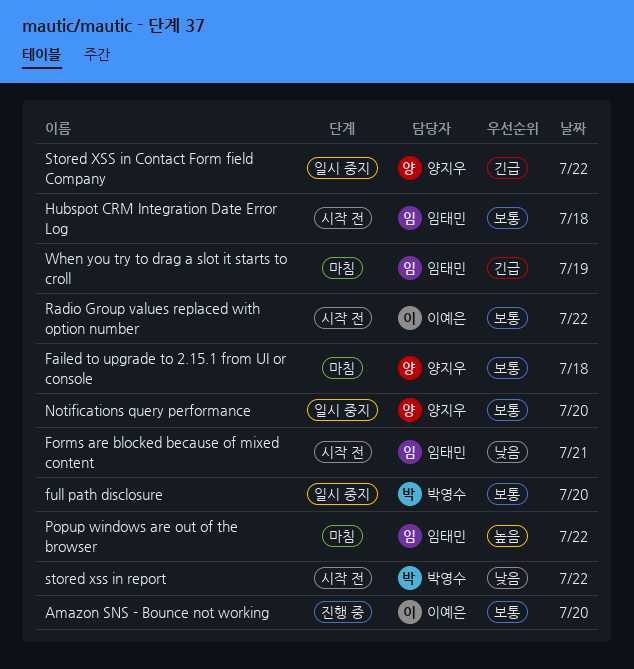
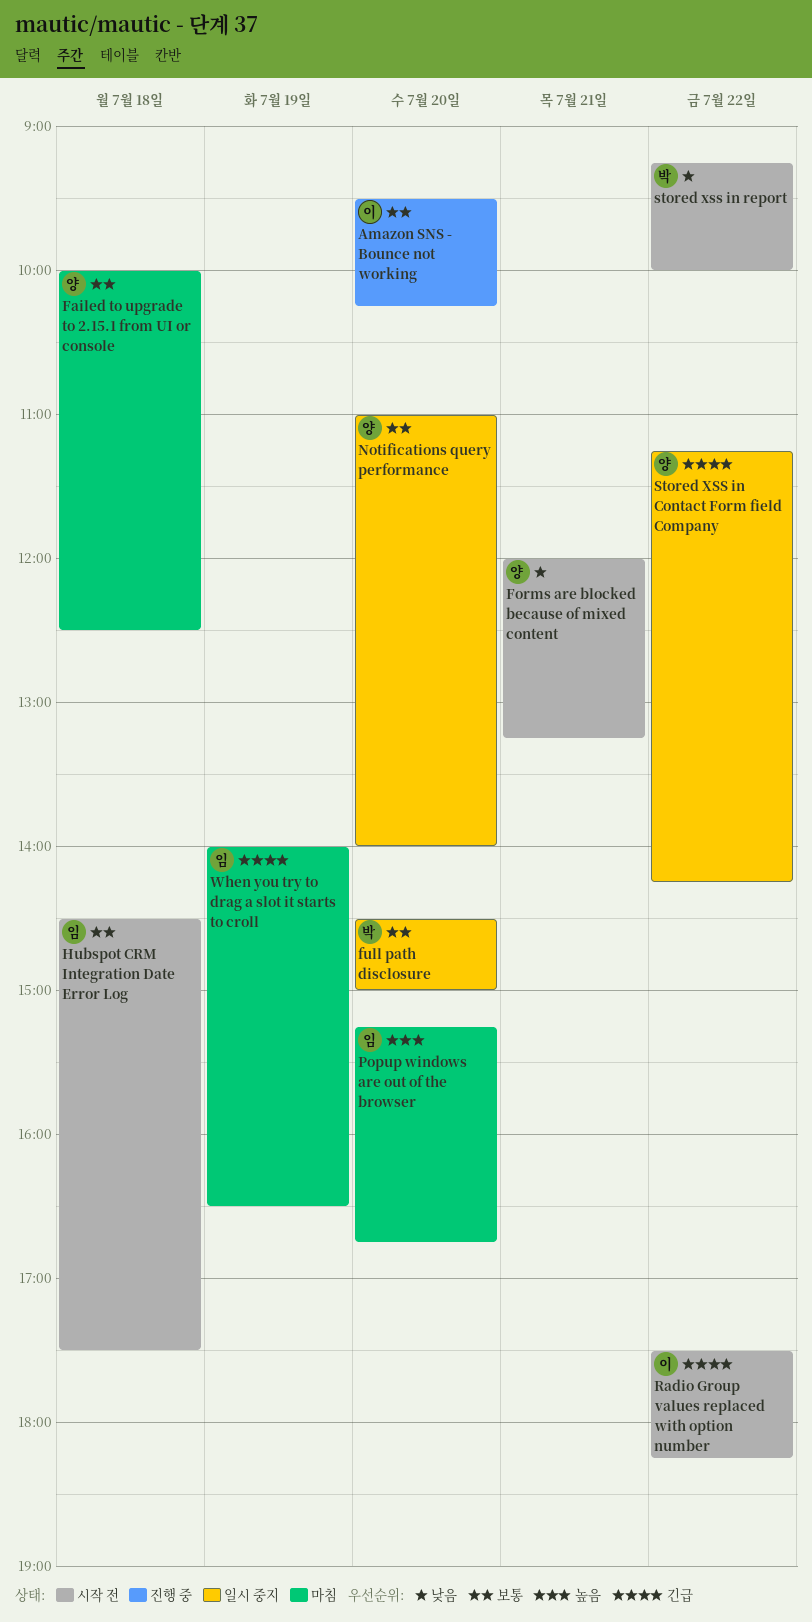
Forms are blocked because of mixed content, owner: 임태민 -> 양지우
Popup windows are out of the browser, day: Jul 22 -> Jul 20
Radio Group values replaced with option number, priority: 보통 -> 긴급

